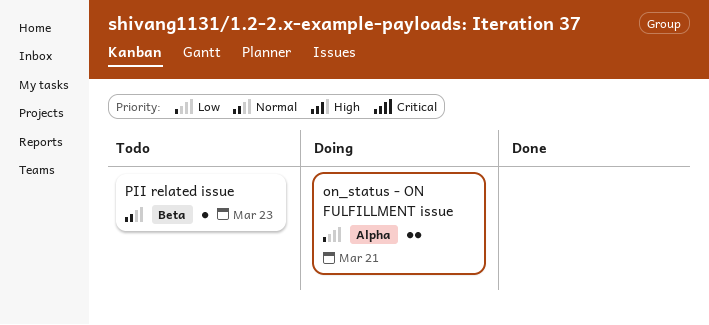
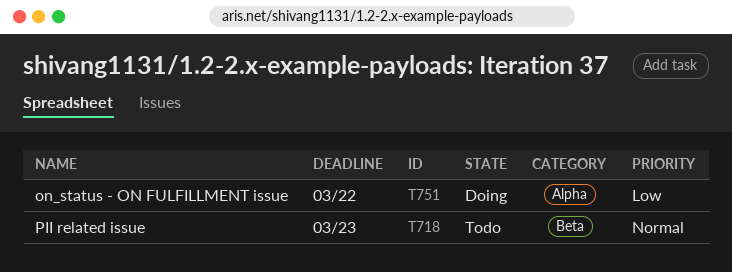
on_status - ON FULFILLMENT issue, due: Mar 21 -> Mar 22

